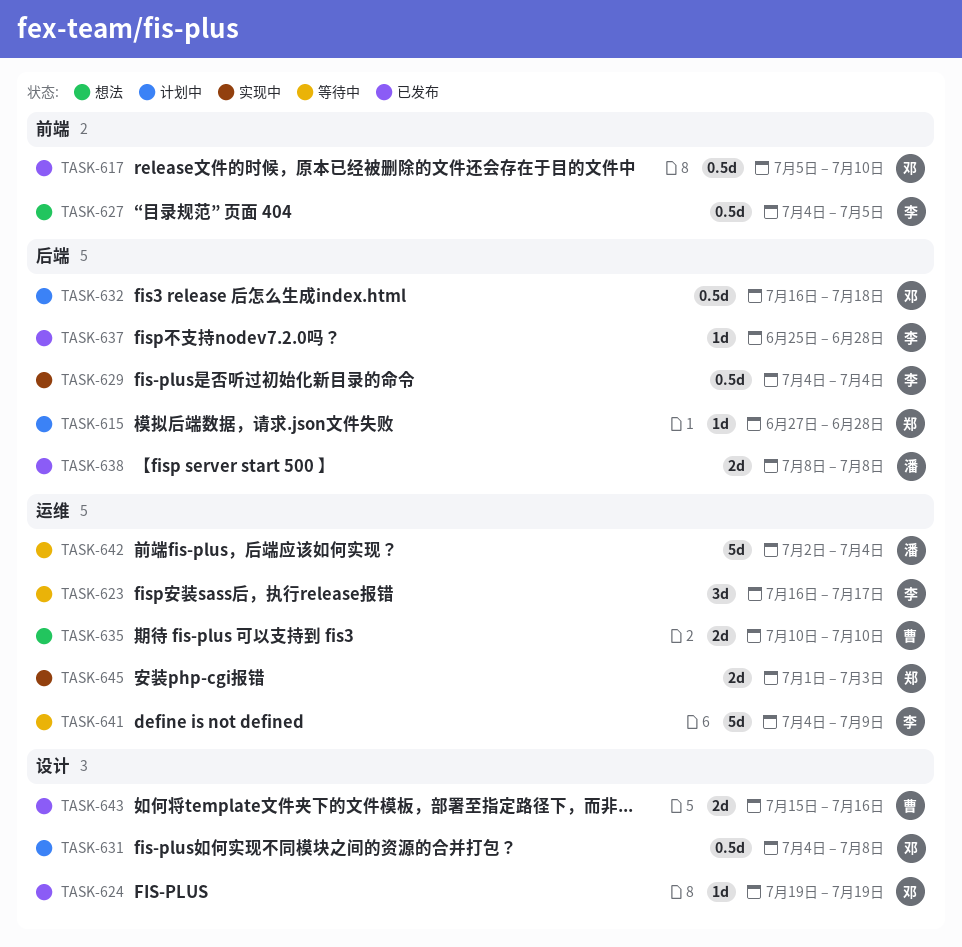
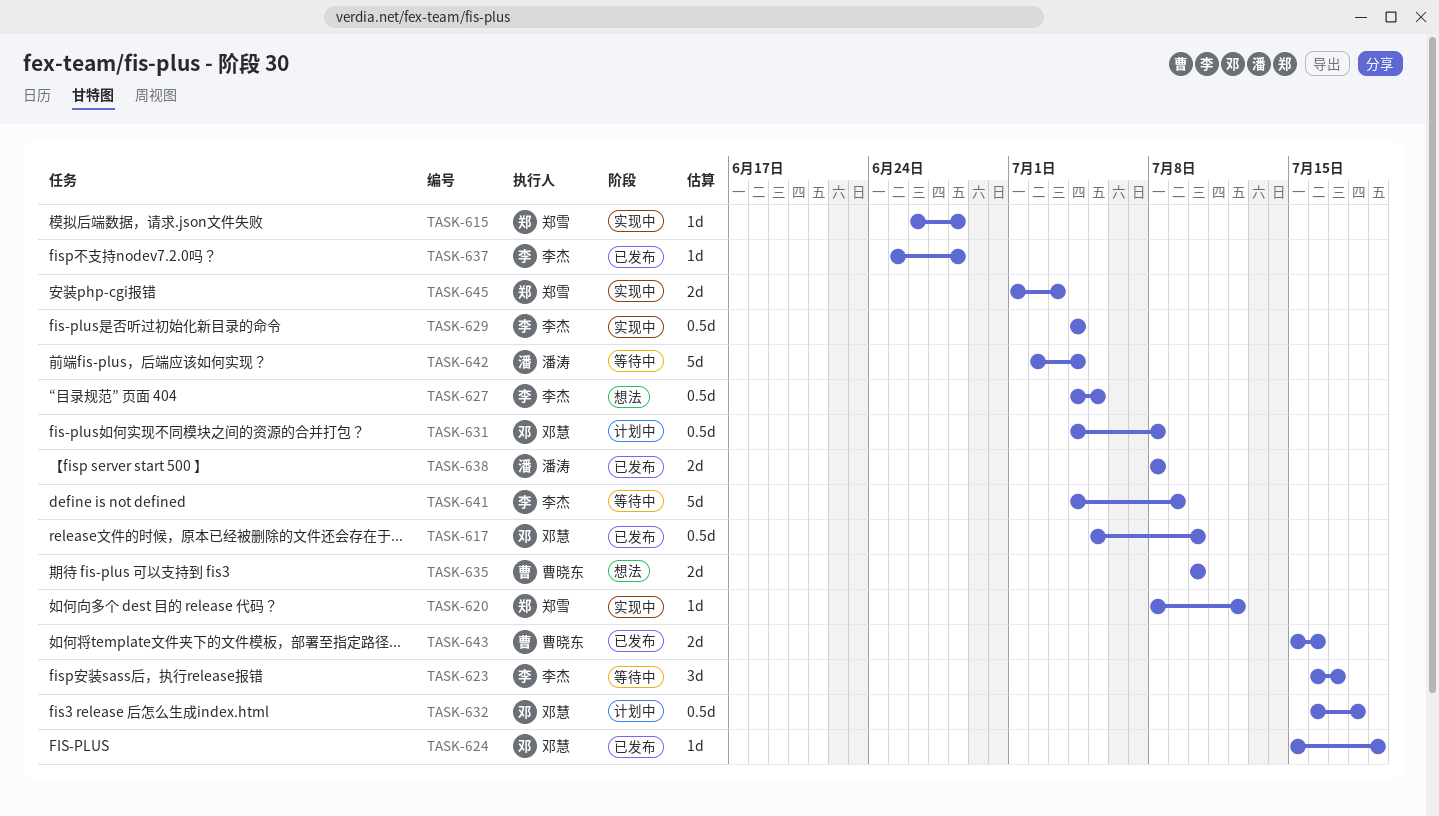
TASK-615, status: 计划中 -> 实现中
TASK-615, start: Jun 27 -> Jun 26
TASK-620: none -> present
TASK-624, start: Jul 19 -> Jul 15

